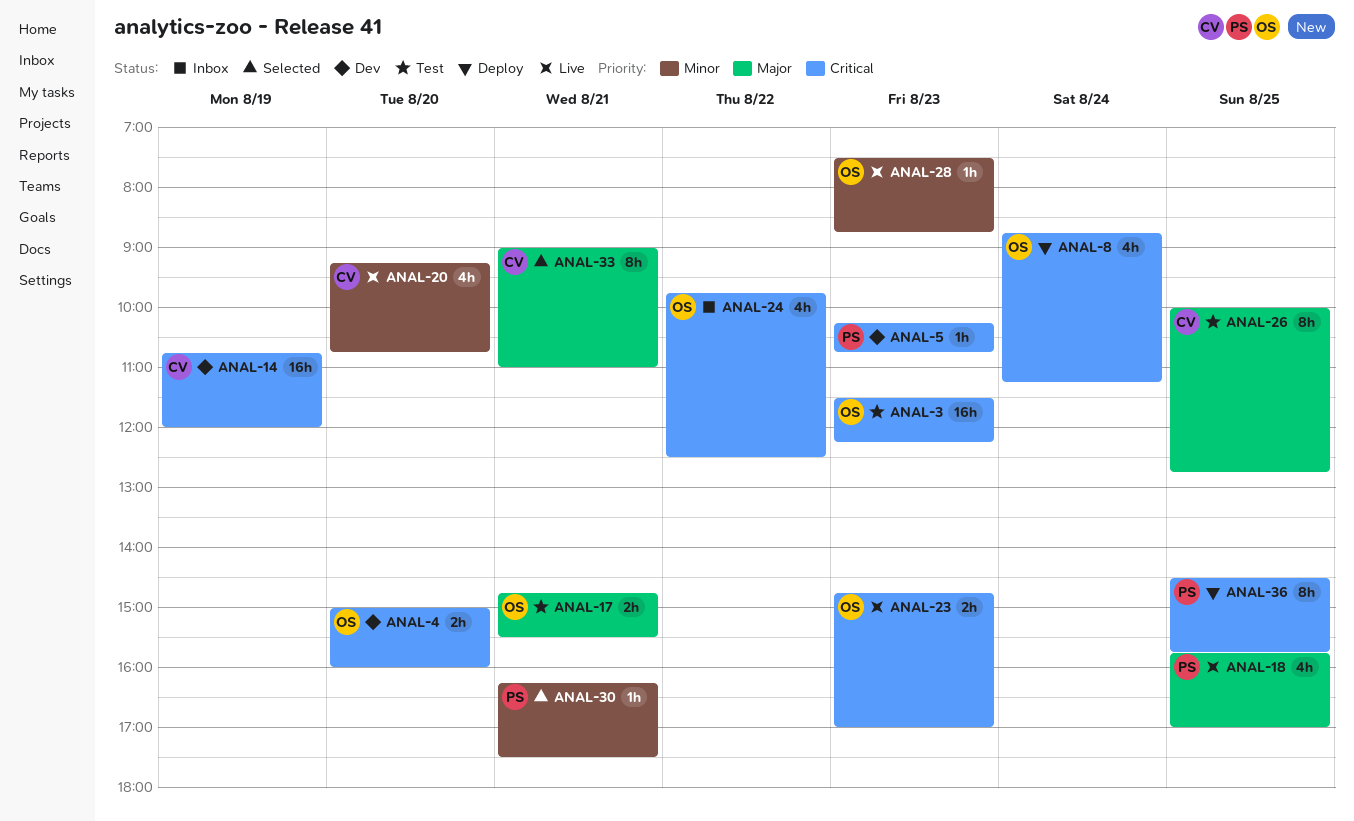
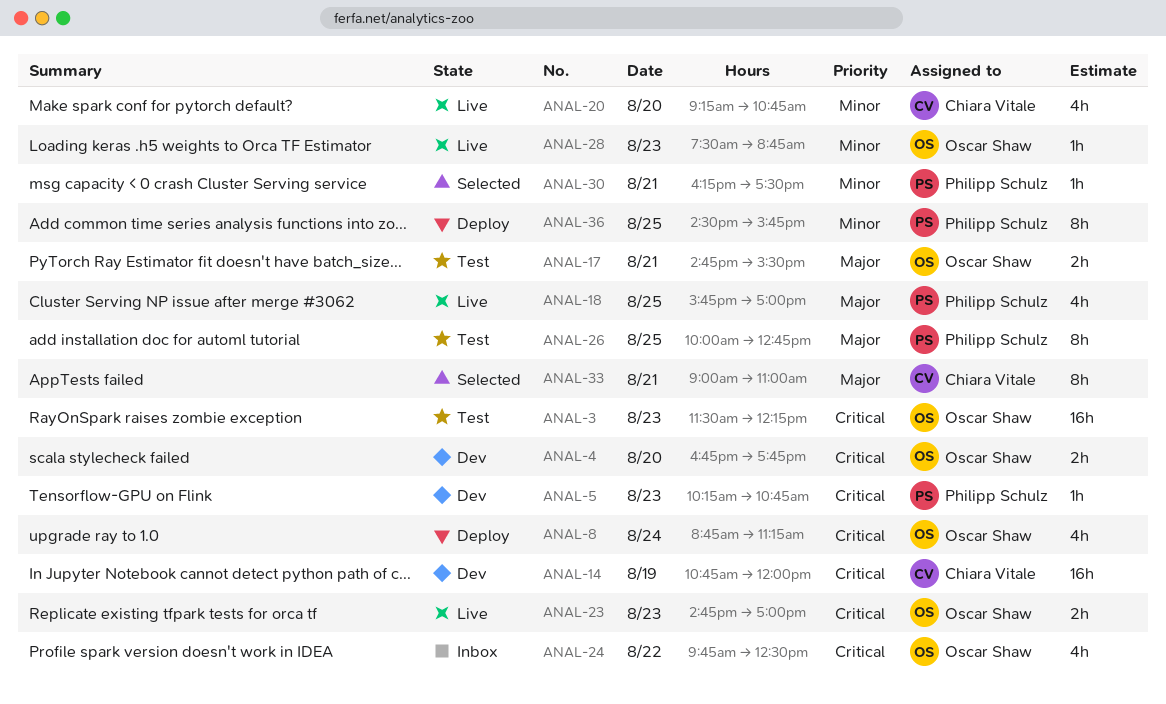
ANAL-4, begins: 15:00 -> 16:45
ANAL-4, ends: 16:00 -> 17:45
ANAL-26, owner: Chiara Vitale -> Philipp Schulz
ANAL-36, priority: Critical -> Minor

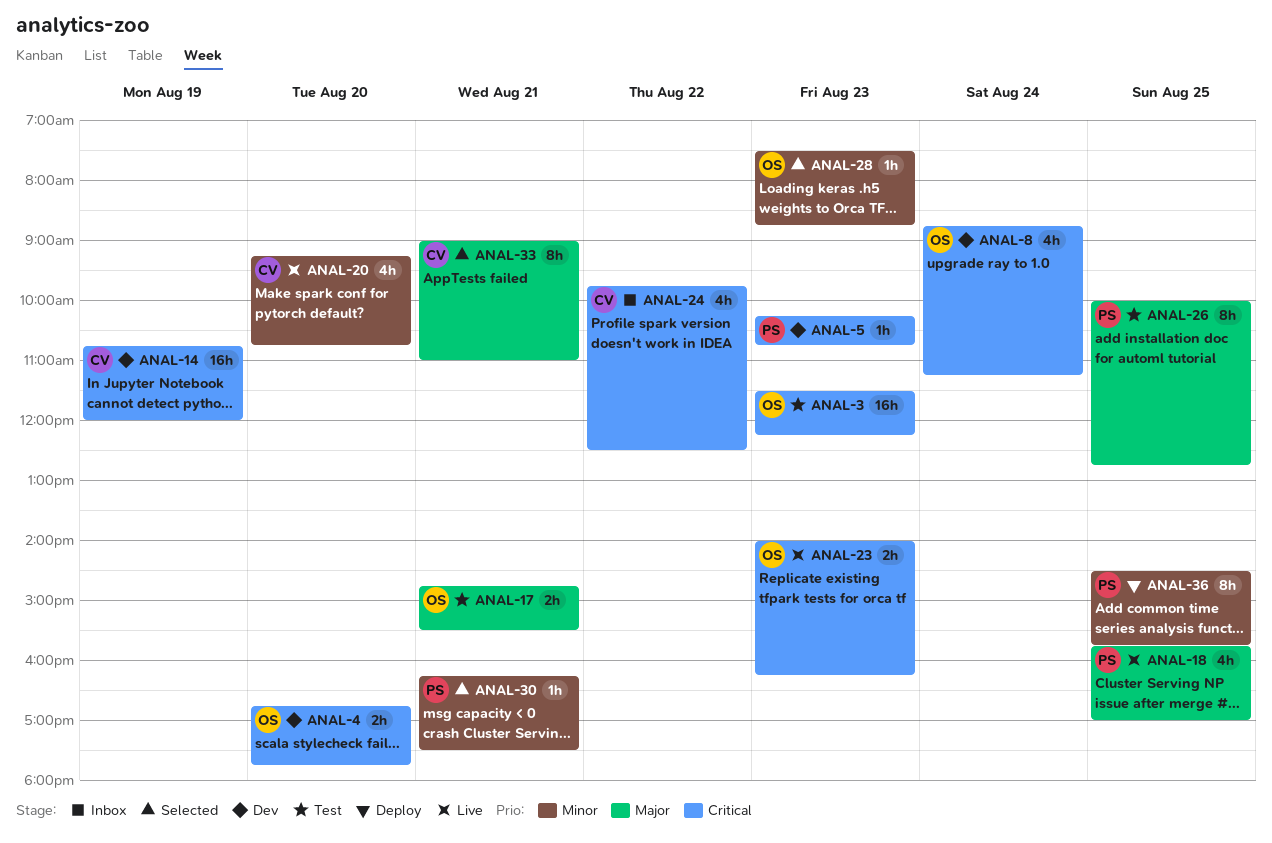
ANAL-8, status: Deploy -> Dev
ANAL-23, begins: 14:45 -> 14:00
ANAL-23, ends: 17:00 -> 16:15
ANAL-24, owner: Oscar Shaw -> Chiara Vitale
ANAL-28, status: Live -> Selected

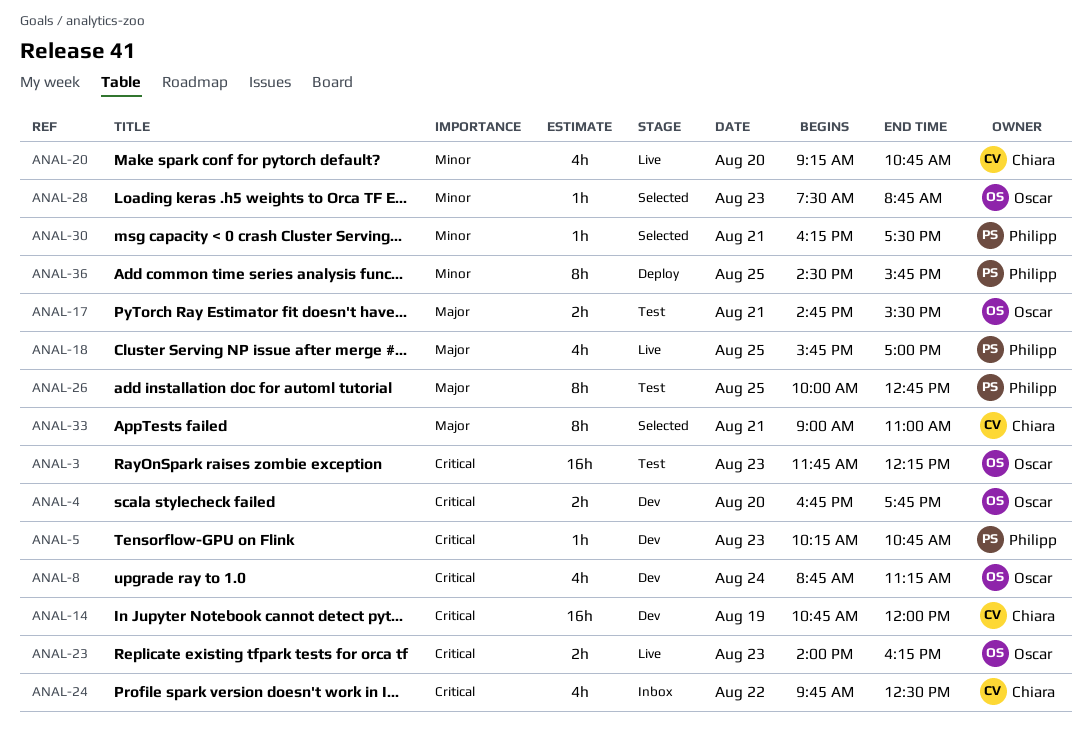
ANAL-3, begins: 11:30 -> 11:45

